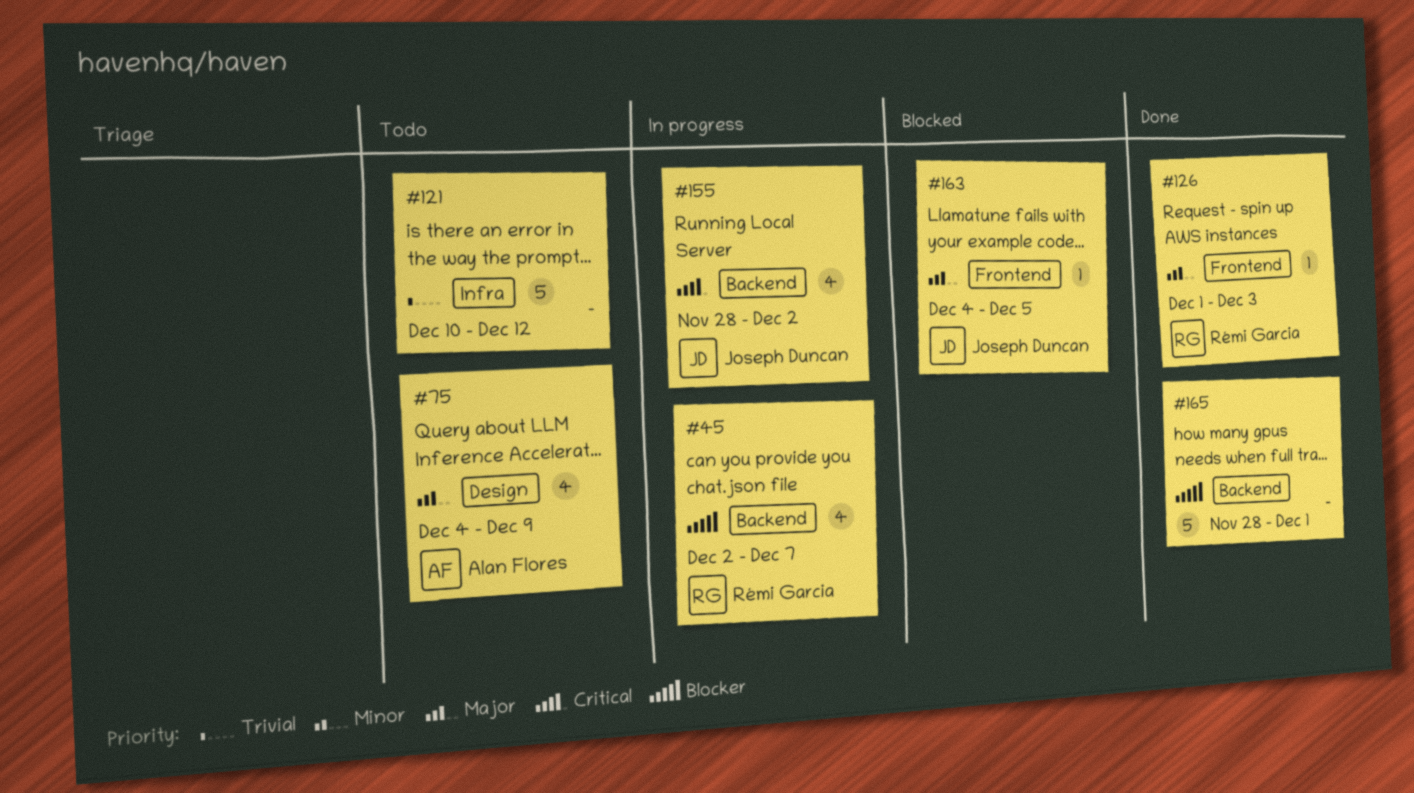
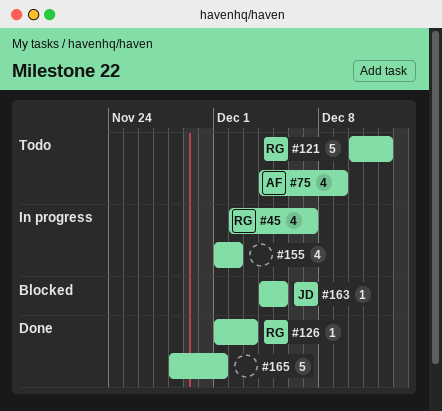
#121, owner: none -> Rémi Garcia
#155, owner: Joseph Duncan -> none
#155, start: Nov 28 -> Dec 1

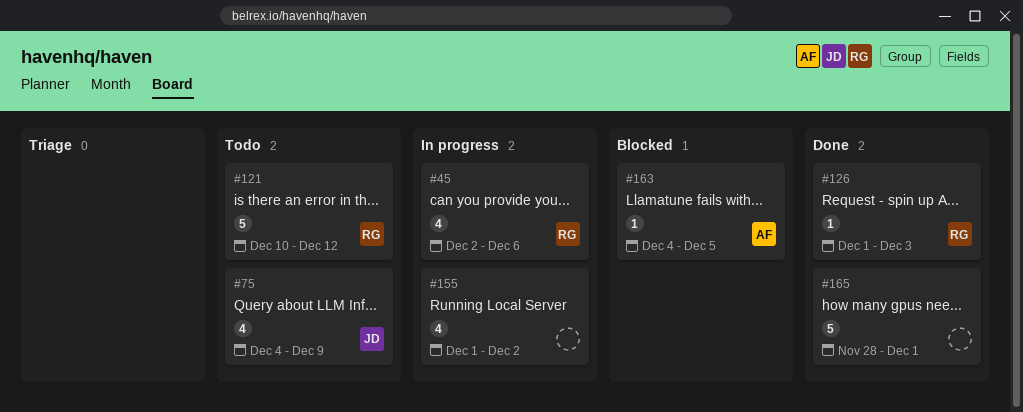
#45, due: Dec 7 -> Dec 6
#75, owner: AF -> JD
#163, owner: JD -> AF

